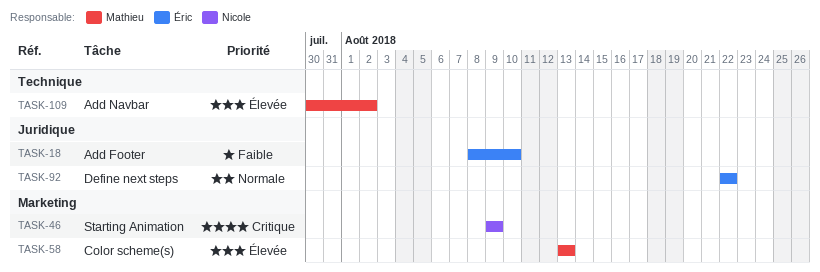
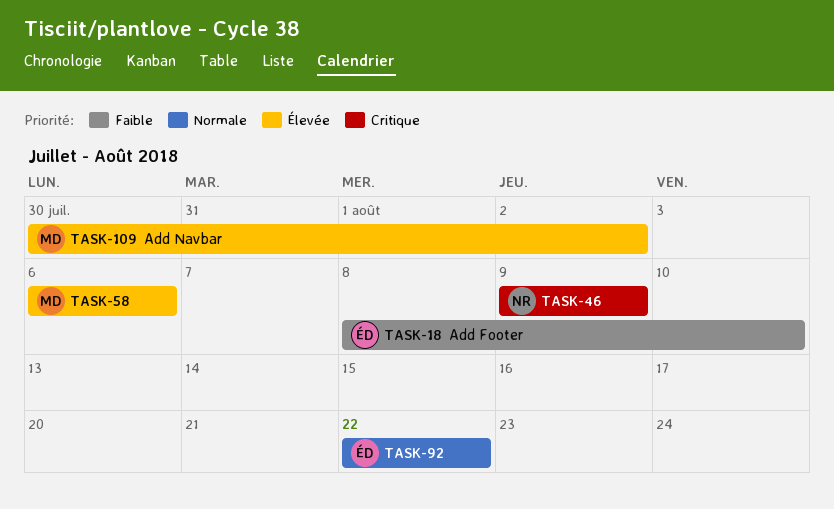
TASK-58, start: Aug 13 -> Aug 6
TASK-58, due: Aug 13 -> Aug 6

